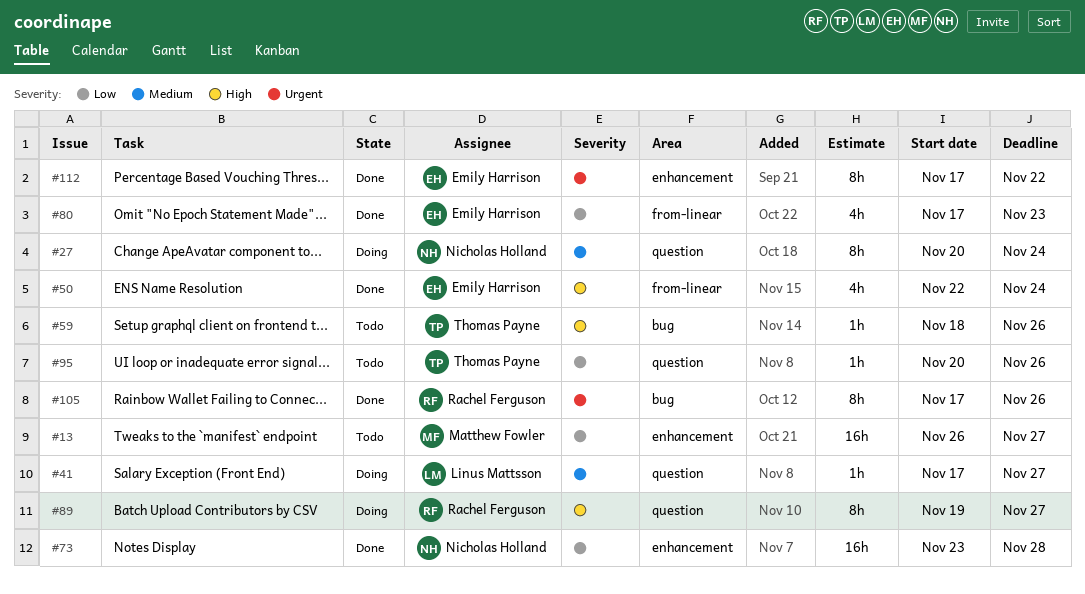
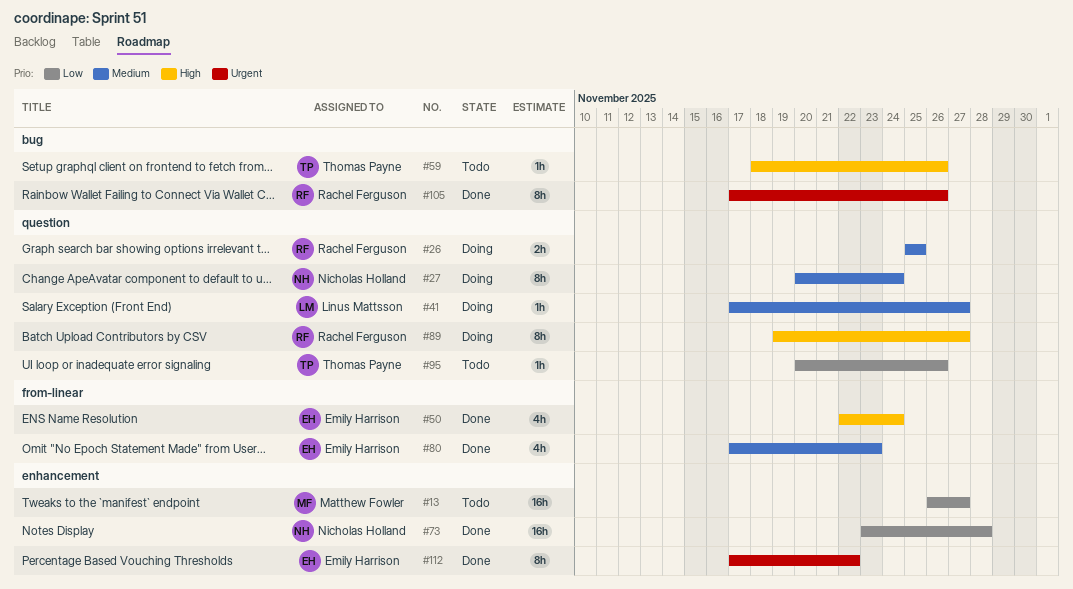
#26: none -> present
#80, priority: Low -> Medium

